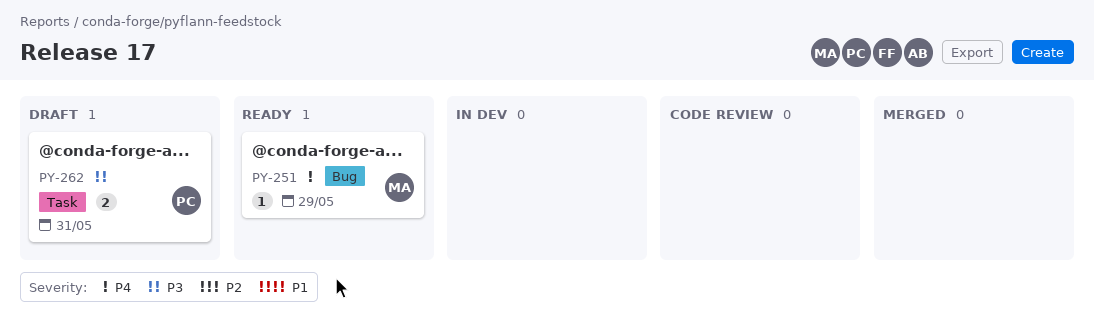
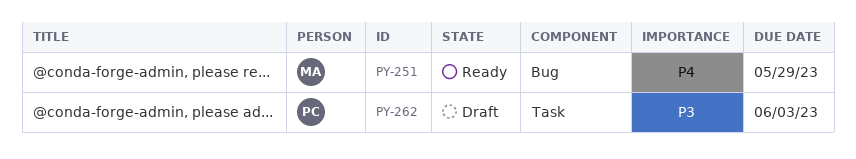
PY-262, due: May 31 -> Jun 3

